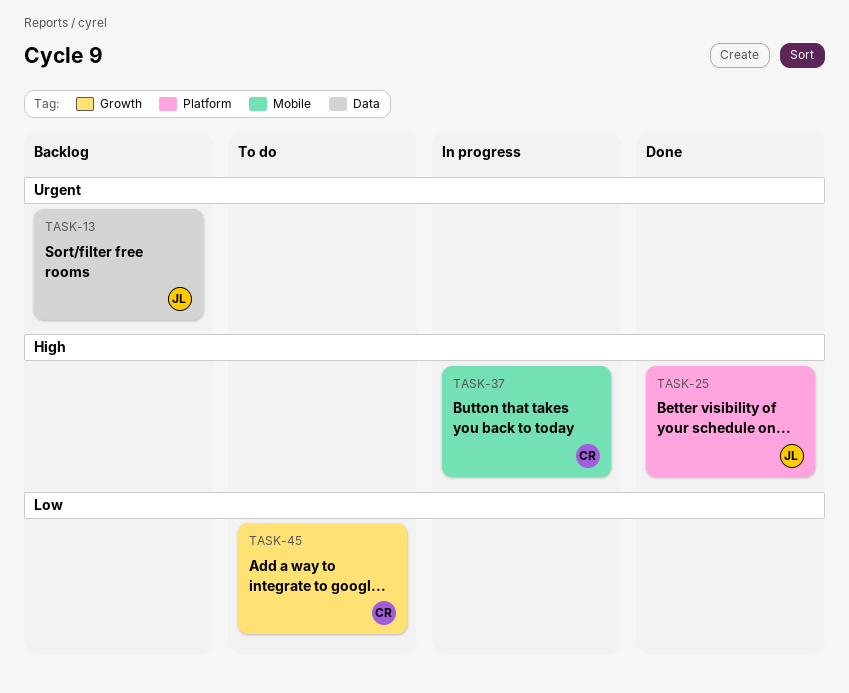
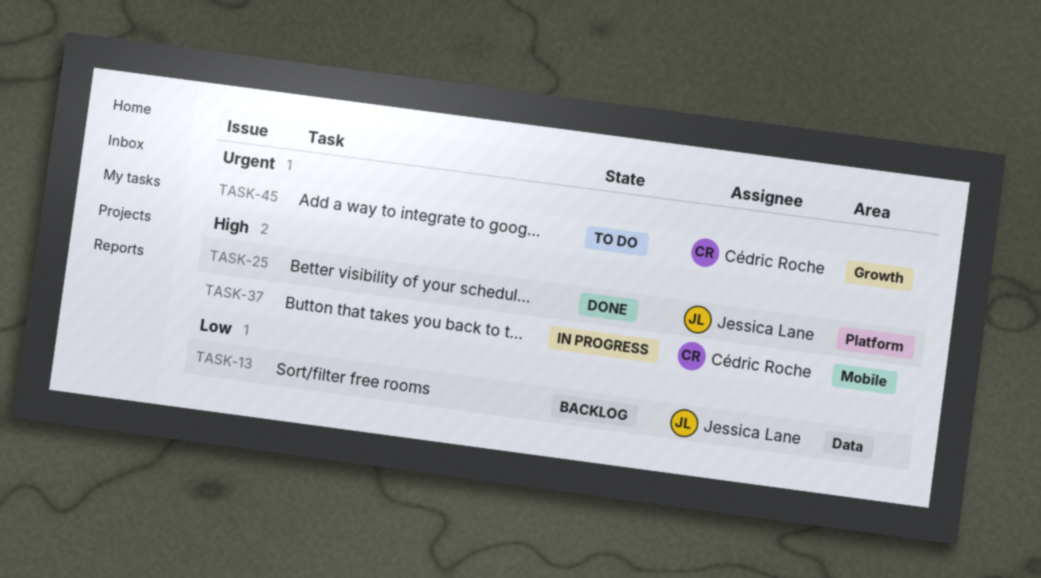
TASK-13, priority: Urgent -> Low
TASK-45, priority: Low -> Urgent

